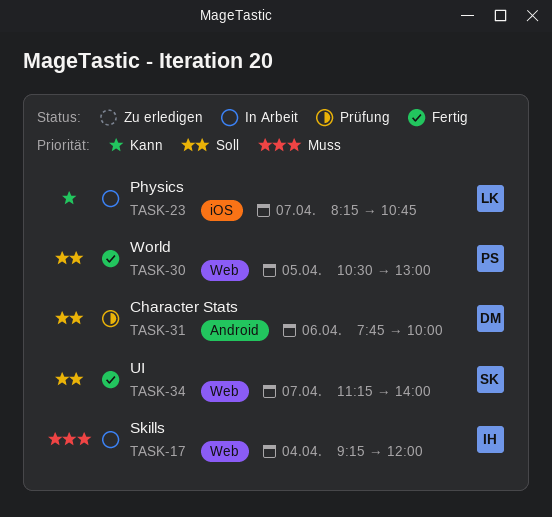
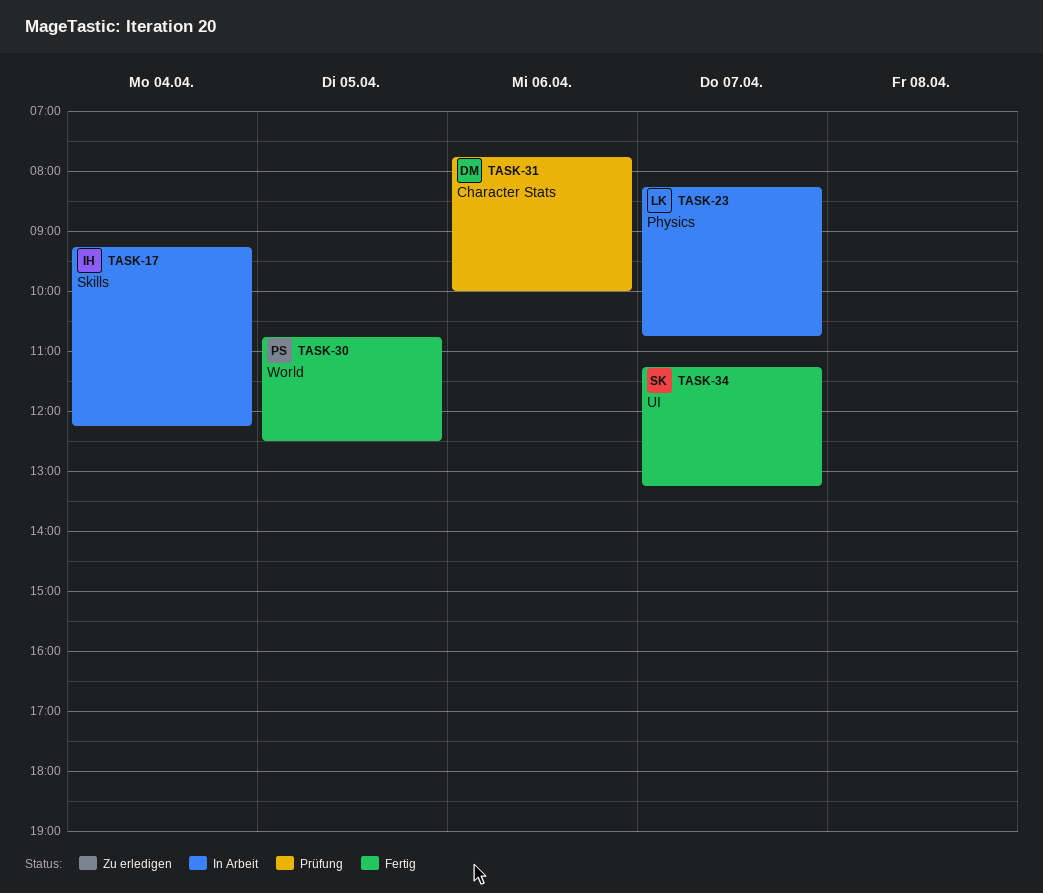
TASK-17, ends: 12:00 -> 12:15
TASK-30, begins: 10:30 -> 10:45
TASK-30, ends: 13:00 -> 12:30
TASK-34, ends: 14:00 -> 13:15

